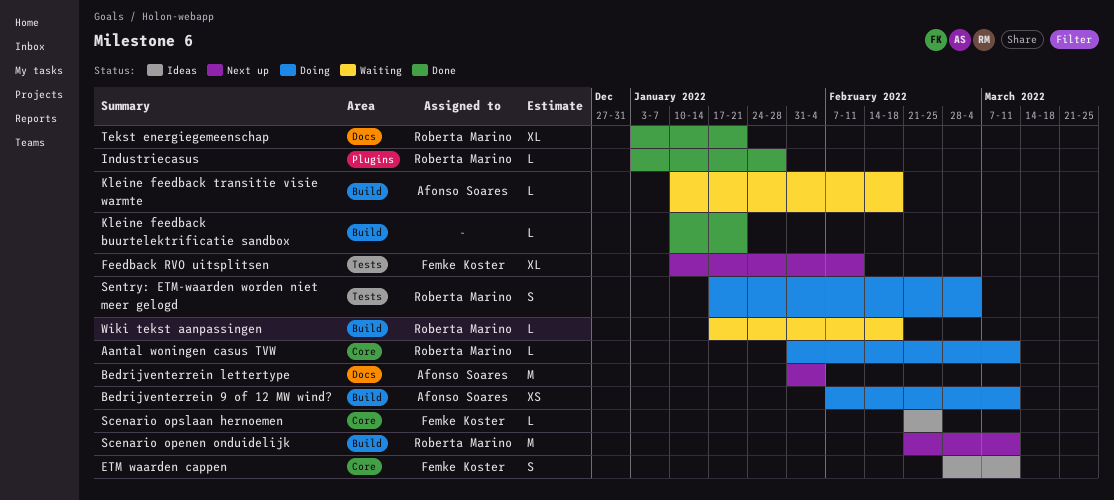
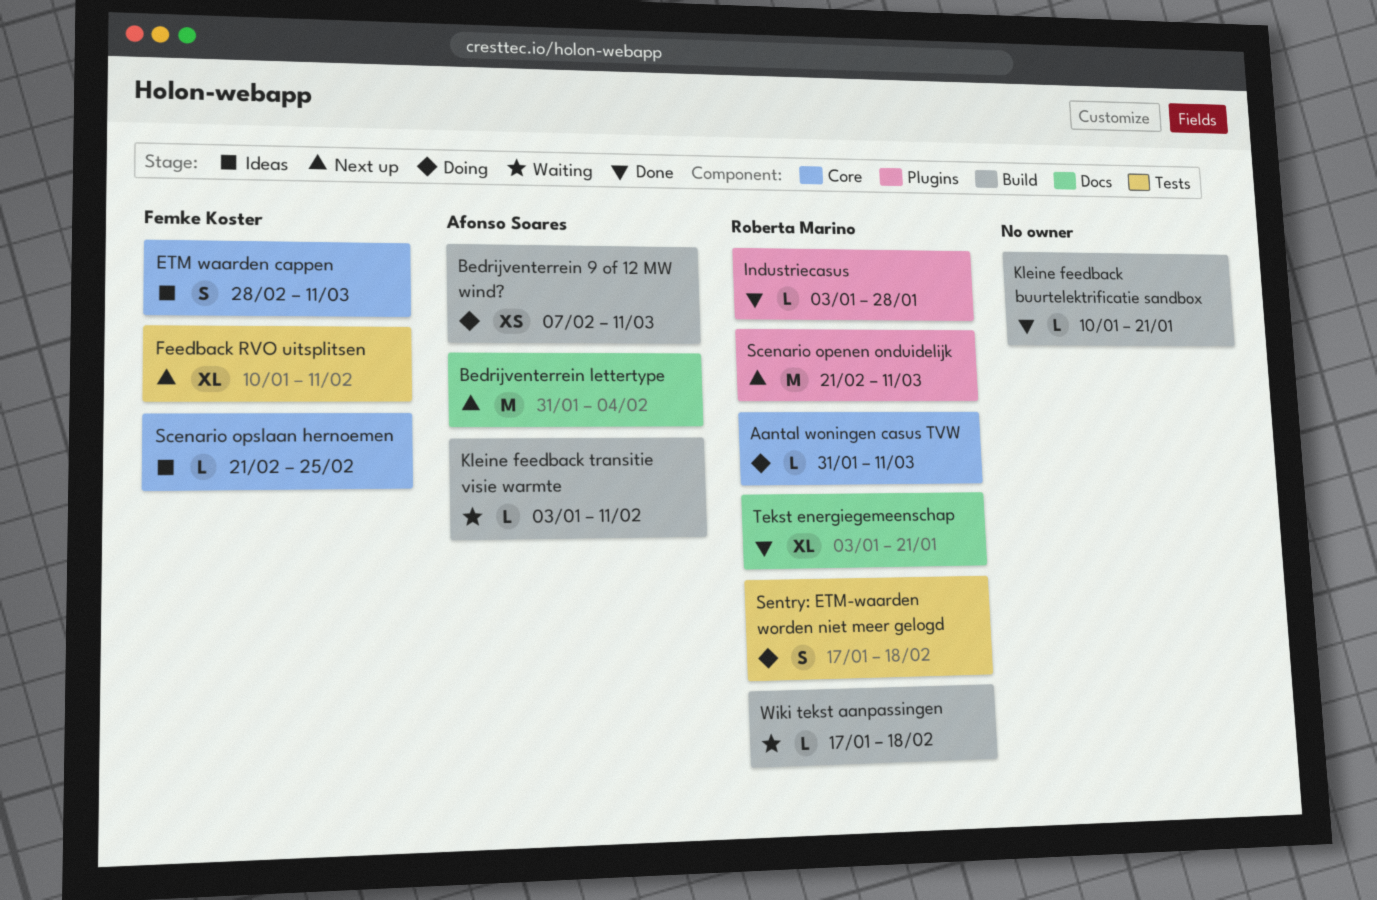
Kleine feedback transitie visie warmte, start: Jan 10 -> Jan 3
Kleine feedback transitie visie warmte, due: Feb 18 -> Feb 11
Scenario openen onduidelijk, label: Build -> Plugins
Sentry: ETM-waarden worden niet meer gelogd, due: Mar 4 -> Feb 18

